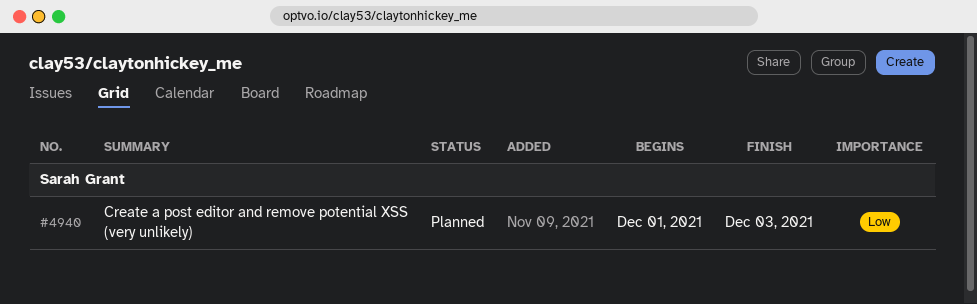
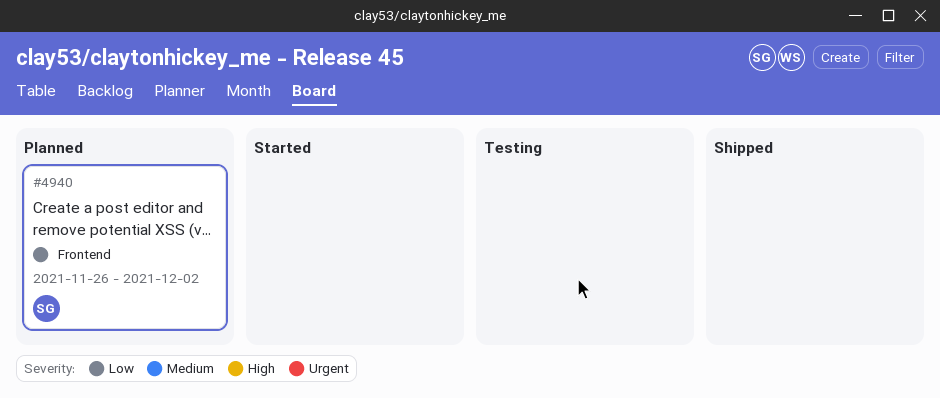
#4940, start: Dec 1 -> Nov 26
#4940, due: Dec 3 -> Dec 2

